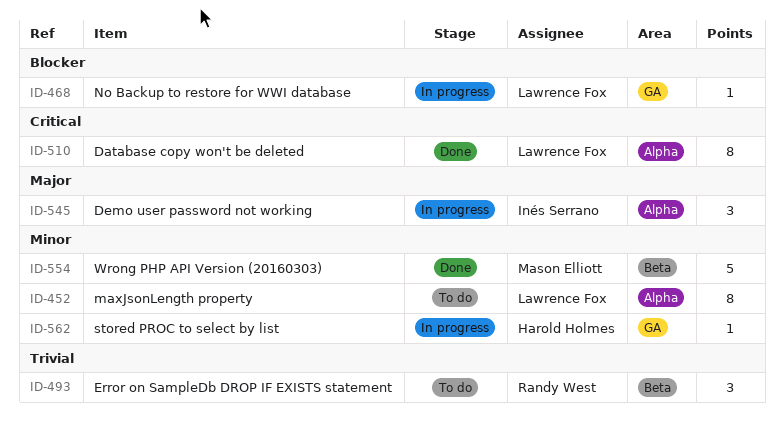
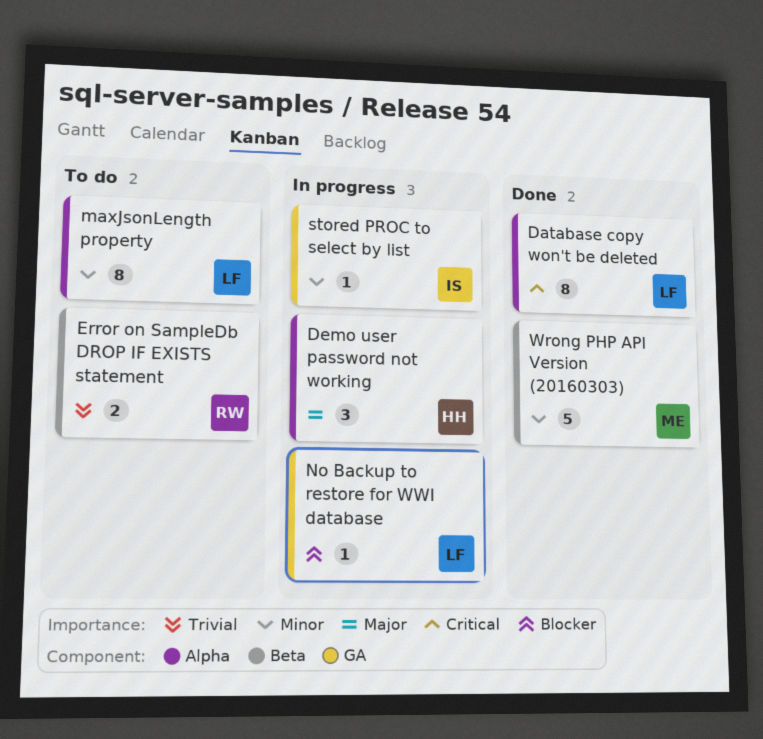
Demo user password not working, owner: Inés Serrano -> Harold Holmes
Error on SampleDb DROP IF EXISTS statement, estimate: 3 -> 2
stored PROC to select by list, owner: Harold Holmes -> Inés Serrano

